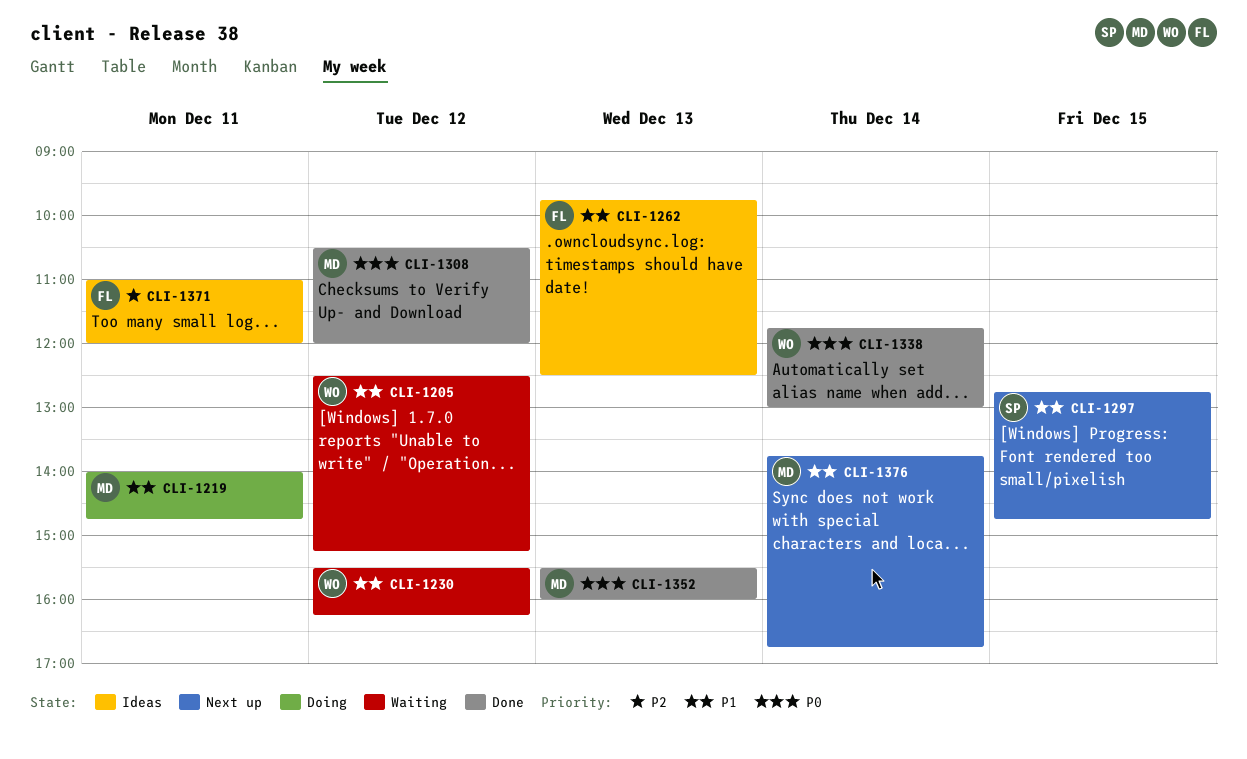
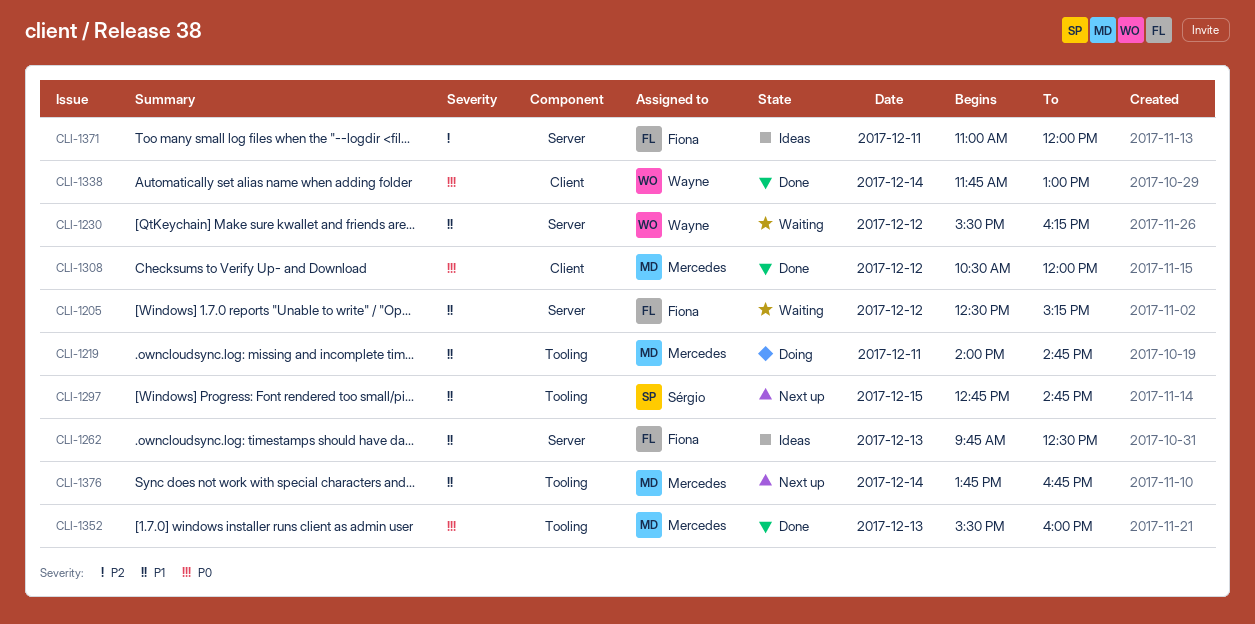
CLI-1205, owner: Wayne -> Fiona

